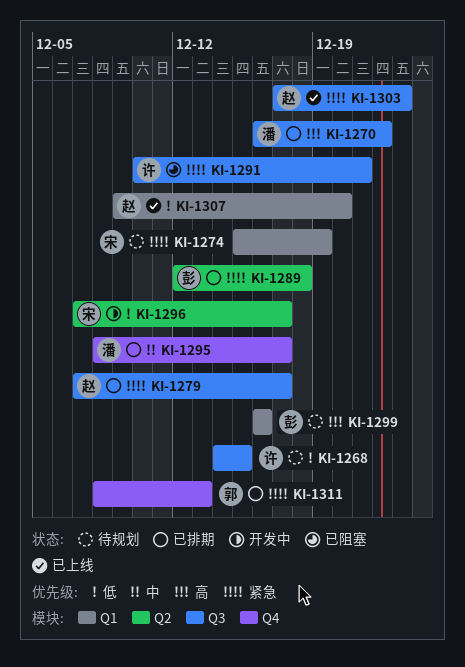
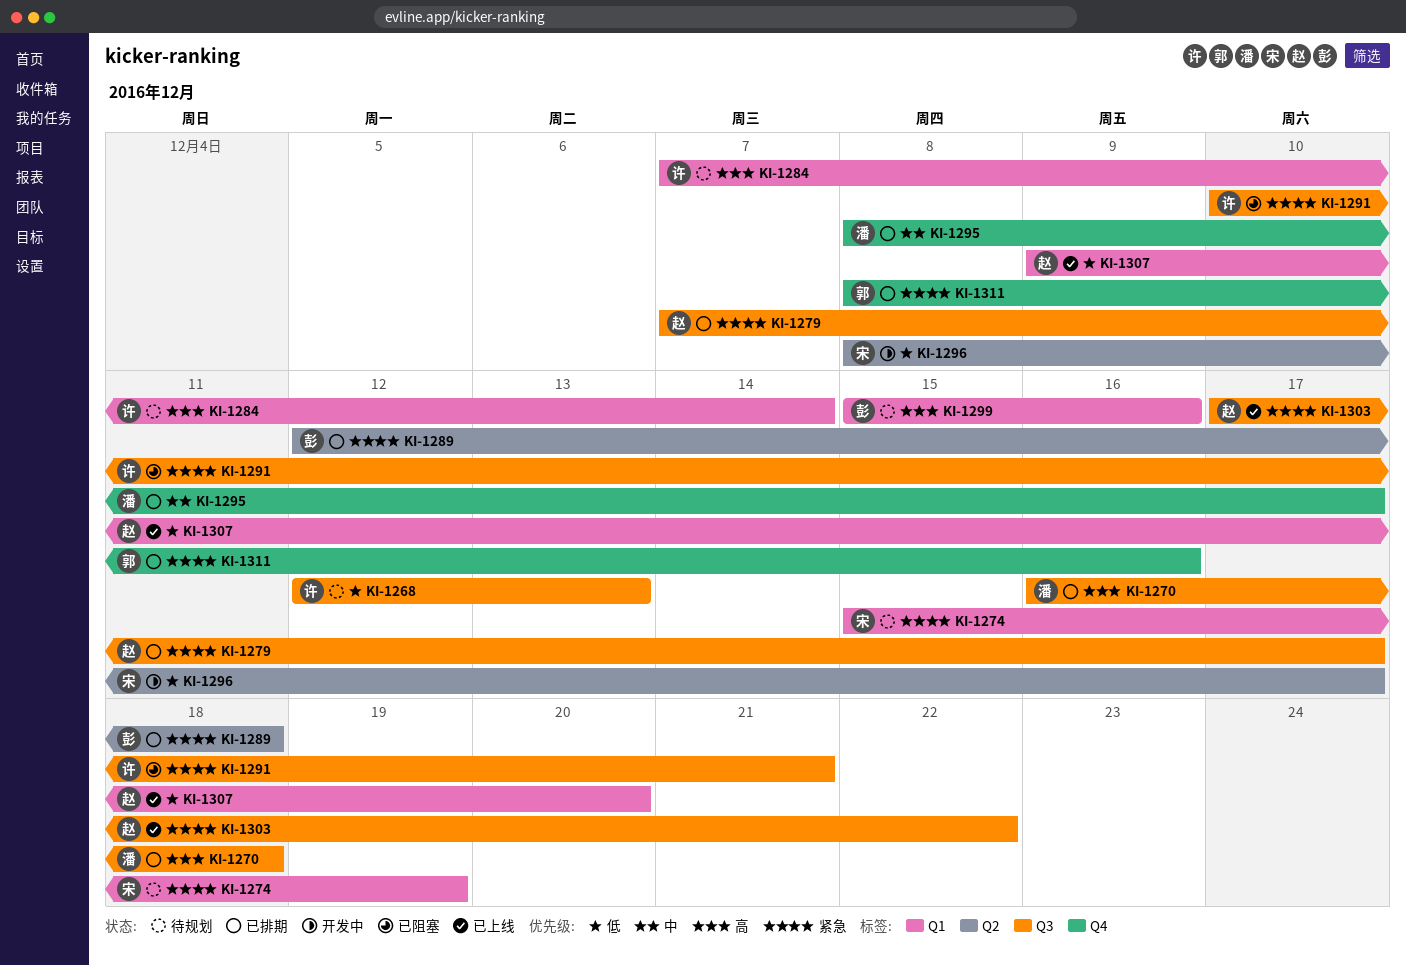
KI-1268, start: Dec 14 -> Dec 12
KI-1268, due: Dec 15 -> Dec 13
KI-1270, due: Dec 22 -> Dec 18
KI-1284: none -> present
KI-1296, start: Dec 7 -> Dec 8
KI-1299, start: Dec 16 -> Dec 15
KI-1303, due: Dec 23 -> Dec 22
KI-1311, due: Dec 13 -> Dec 16

